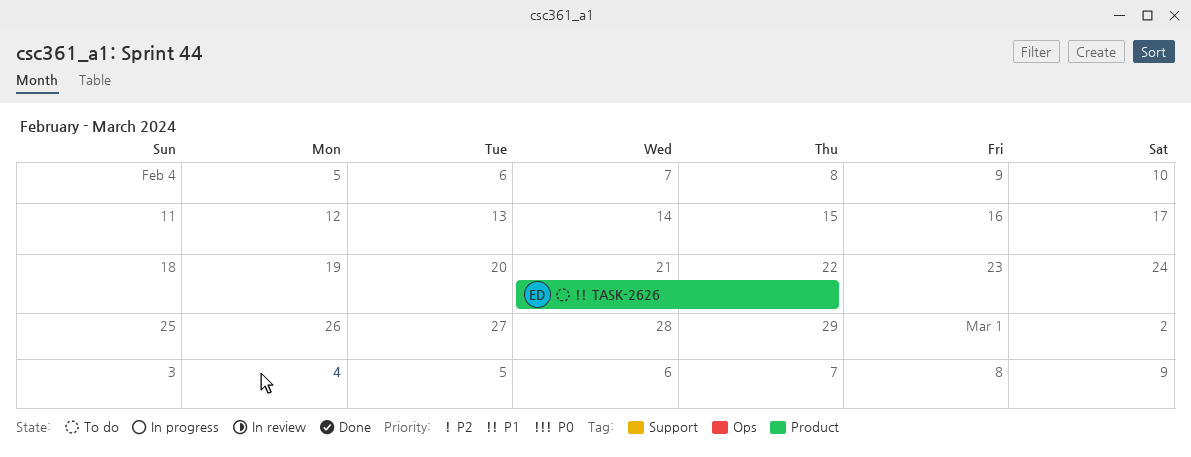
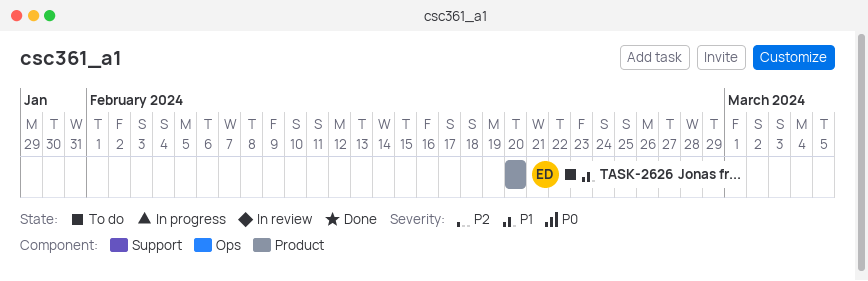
TASK-2626, start: Feb 21 -> Feb 20
TASK-2626, due: Feb 22 -> Feb 20

